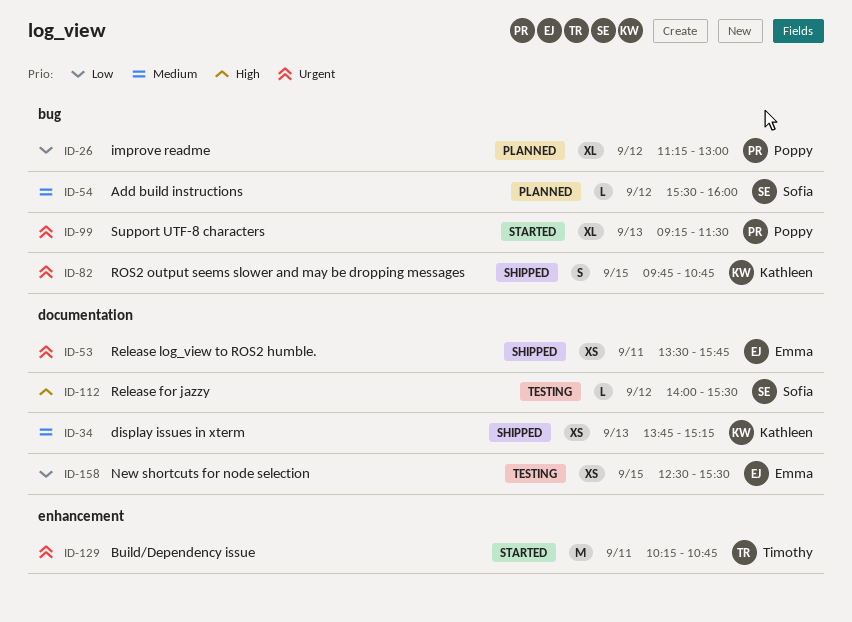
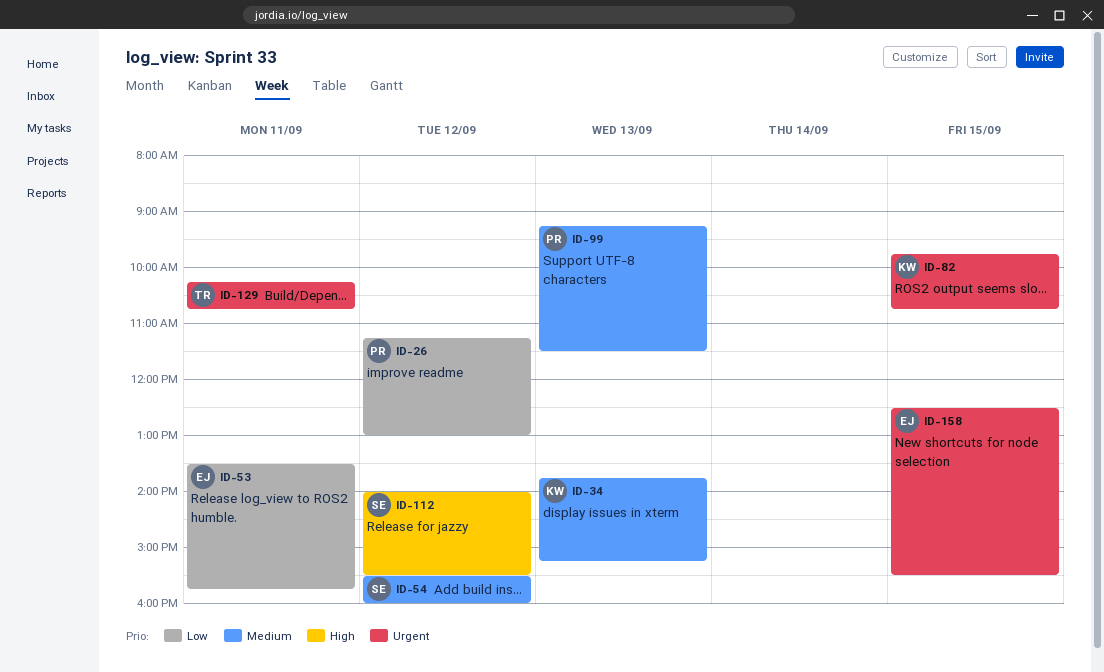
ID-53, priority: Urgent -> Low
ID-99, priority: Urgent -> Medium
ID-158, priority: Low -> Urgent

